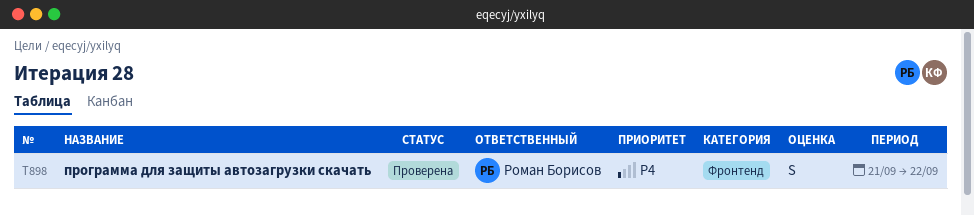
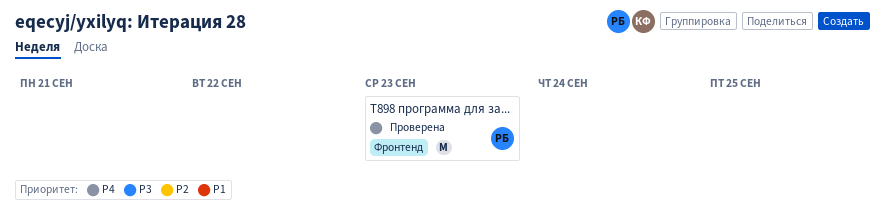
T898, estimate: S -> M
T898, due: Sep 22 -> Sep 23

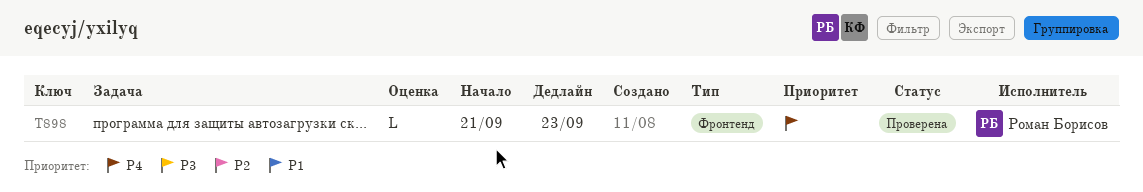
T898, estimate: M -> L

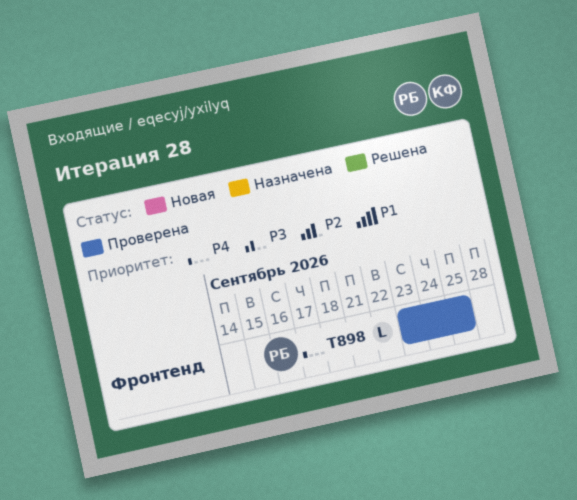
T898, start: Sep 21 -> Sep 23
T898, due: Sep 23 -> Sep 25

